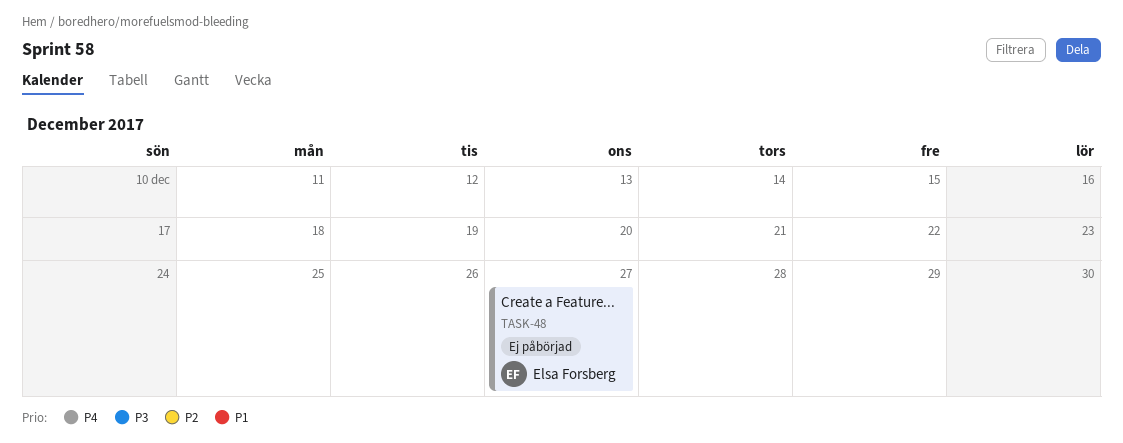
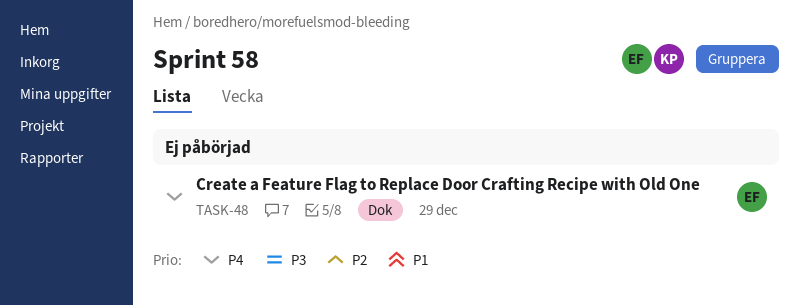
TASK-48, due: Dec 27 -> Dec 29

